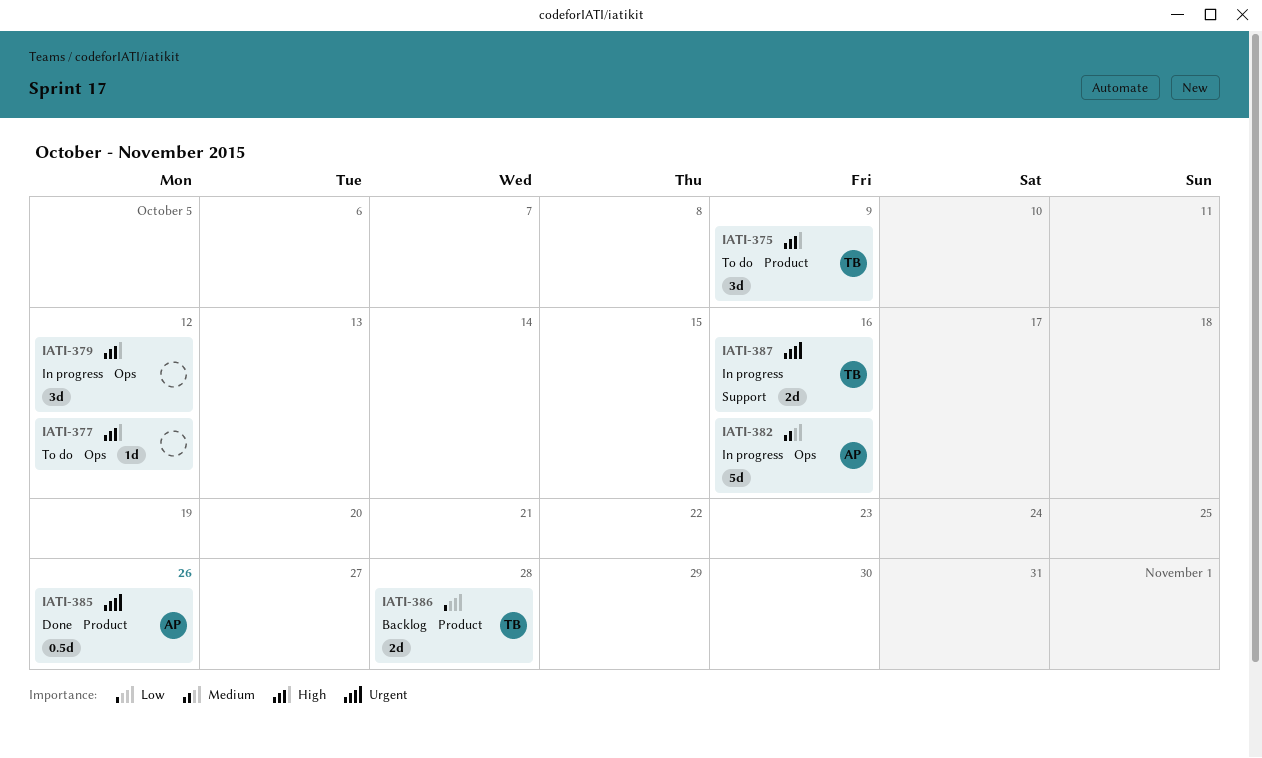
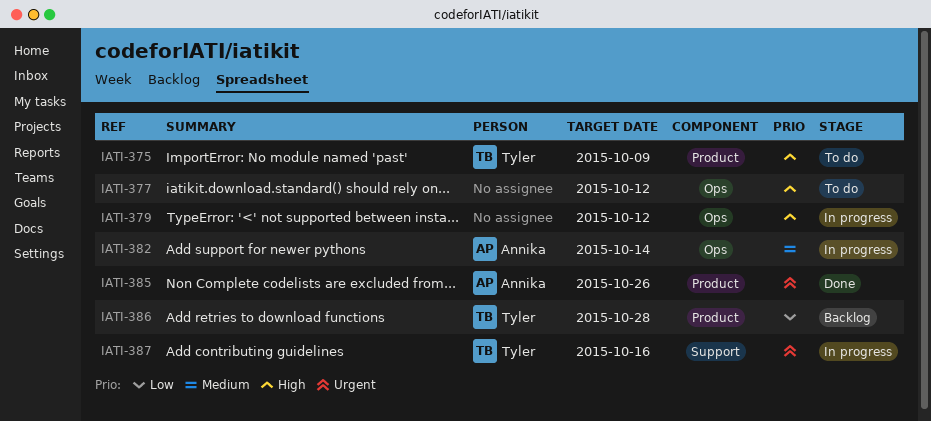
IATI-382, due: Oct 16 -> Oct 14

